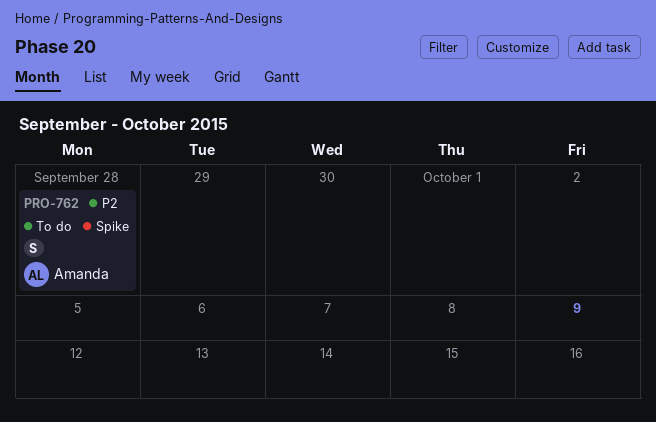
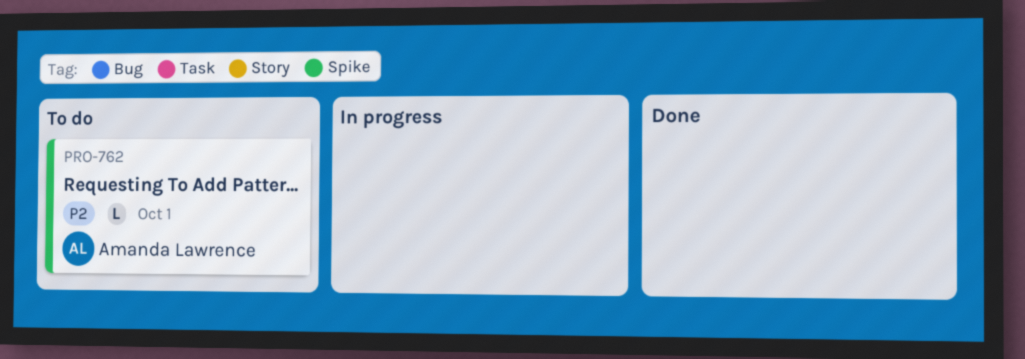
PRO-762, estimate: S -> L
PRO-762, due: Sep 28 -> Oct 1

